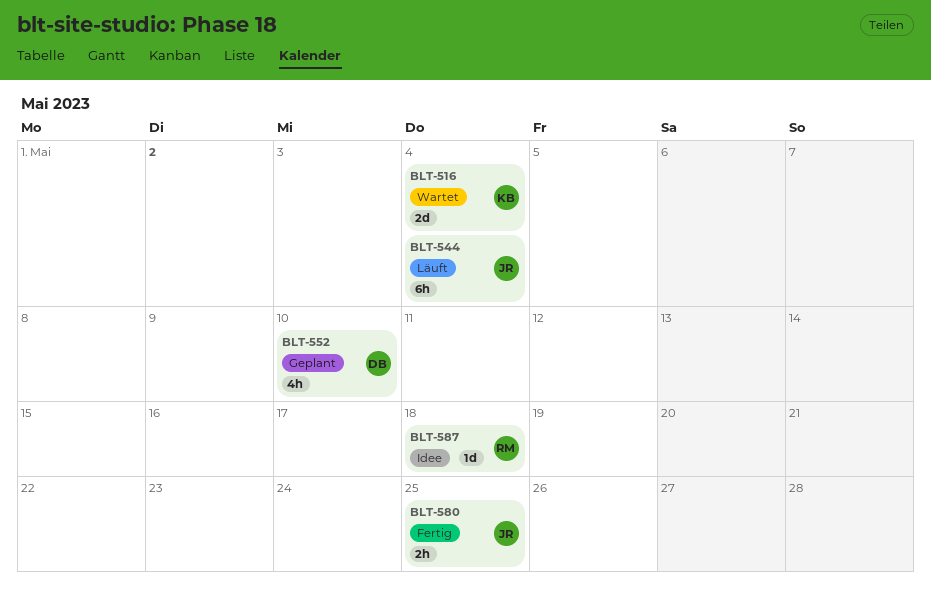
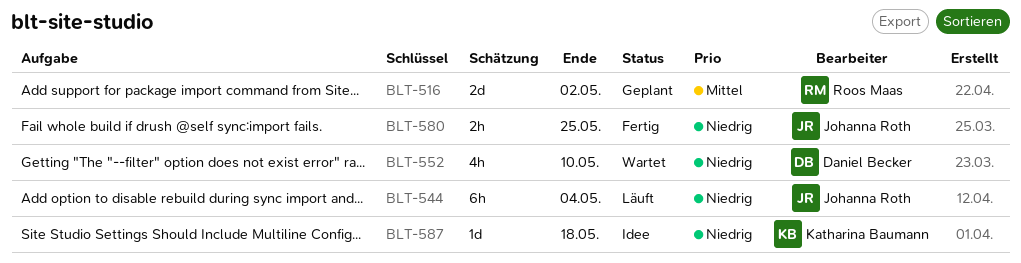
BLT-516, status: Wartet -> Geplant
BLT-516, owner: Katharina Baumann -> Roos Maas
BLT-516, due: May 4 -> May 2
BLT-552, status: Geplant -> Wartet
BLT-587, owner: Roos Maas -> Katharina Baumann

